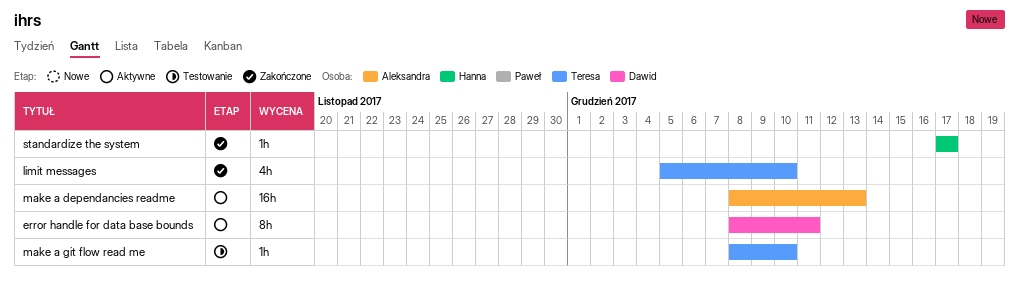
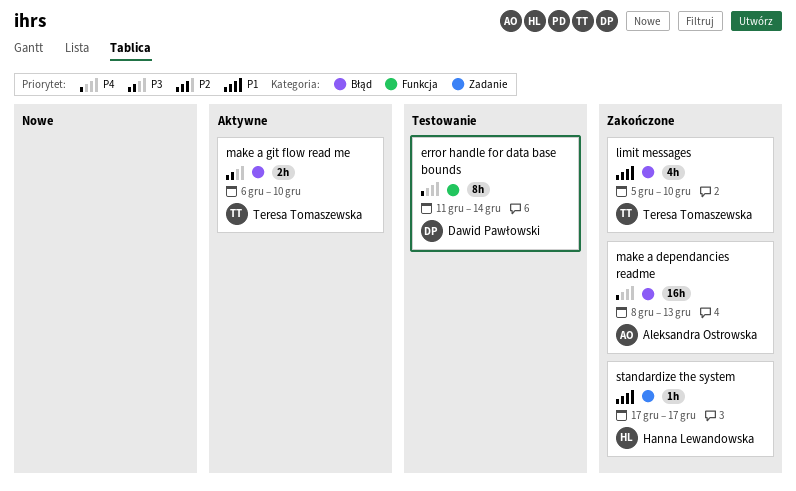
error handle for data base bounds, status: Aktywne -> Testowanie
error handle for data base bounds, start: Dec 8 -> Dec 11
error handle for data base bounds, due: Dec 11 -> Dec 14
make a dependancies readme, status: Aktywne -> Zakończone
make a git flow read me, status: Testowanie -> Aktywne
make a git flow read me, estimate: 1h -> 2h
make a git flow read me, start: Dec 8 -> Dec 6

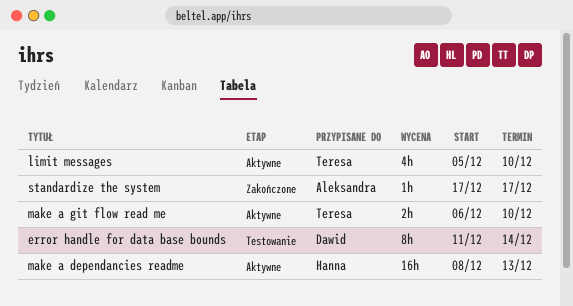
limit messages, status: Zakończone -> Aktywne
make a dependancies readme, status: Zakończone -> Aktywne
make a dependancies readme, owner: Aleksandra Ostrowska -> Hanna Lewandowska
standardize the system, owner: Hanna Lewandowska -> Aleksandra Ostrowska

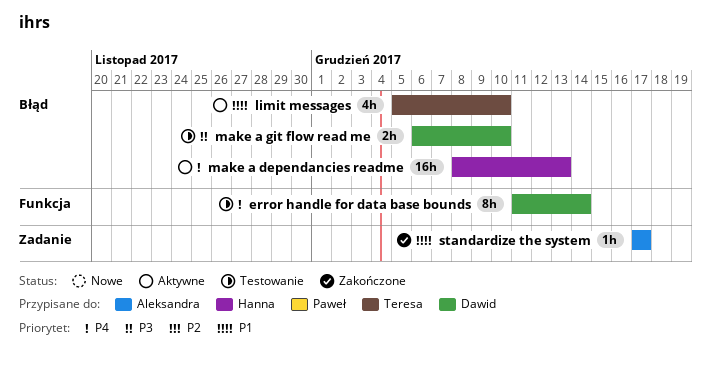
make a git flow read me, status: Aktywne -> Testowanie
make a git flow read me, owner: Teresa -> Dawid

